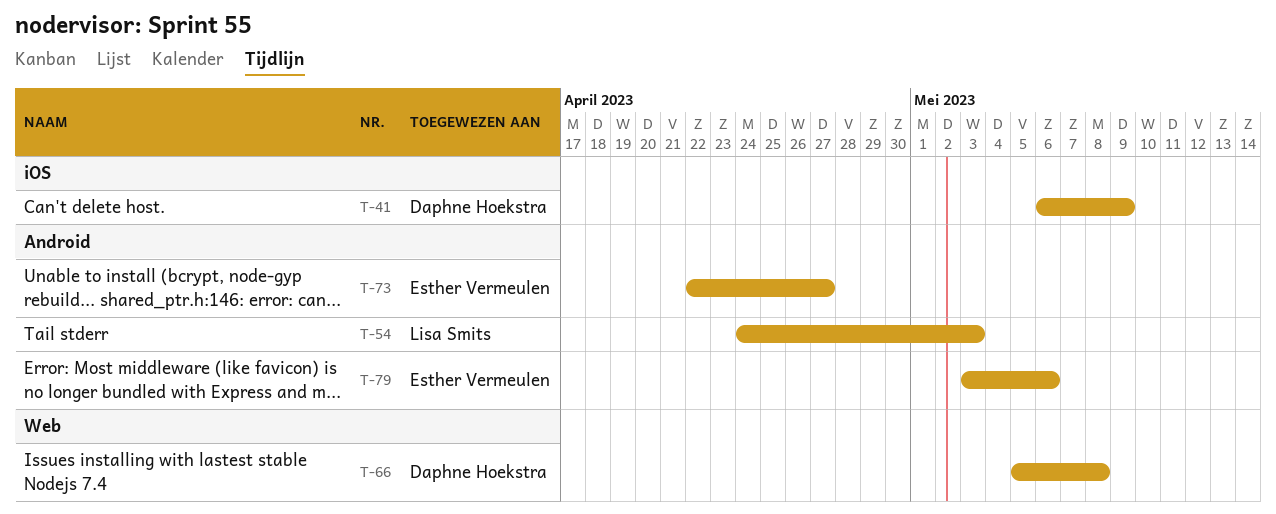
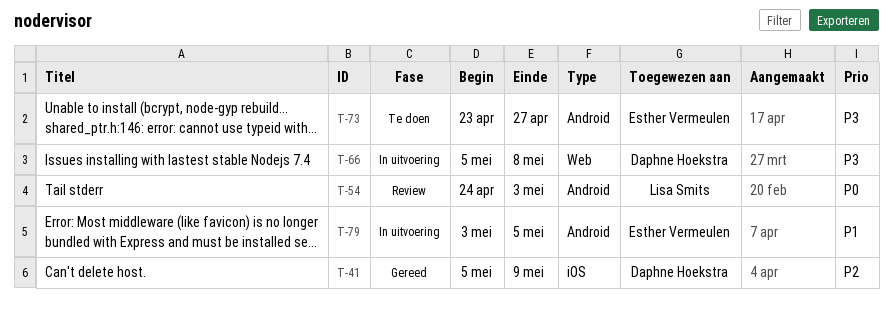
T-41, start: May 6 -> May 5
T-73, start: Apr 22 -> Apr 23
T-79, due: May 6 -> May 5

